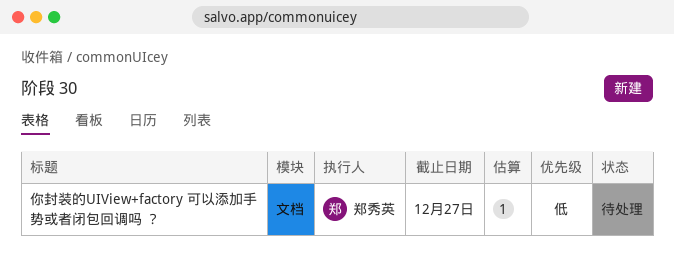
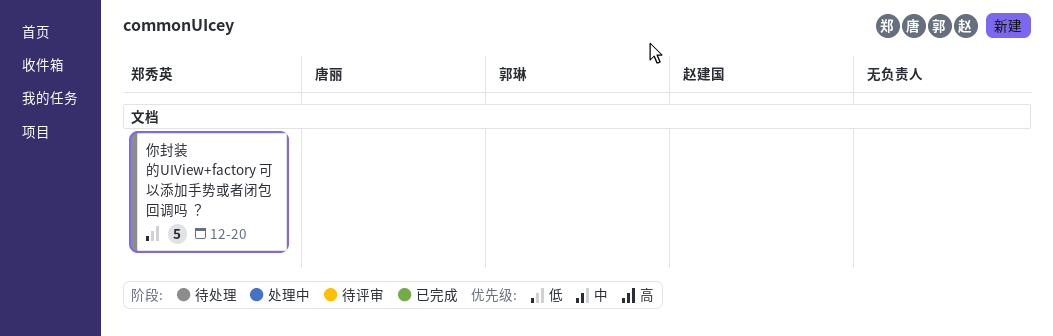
你封装的UIView+factory 可以添加手势或者闭包回调吗 ？, estimate: 1 -> 5
你封装的UIView+factory 可以添加手势或者闭包回调吗 ？, due: Dec 27 -> Dec 20

